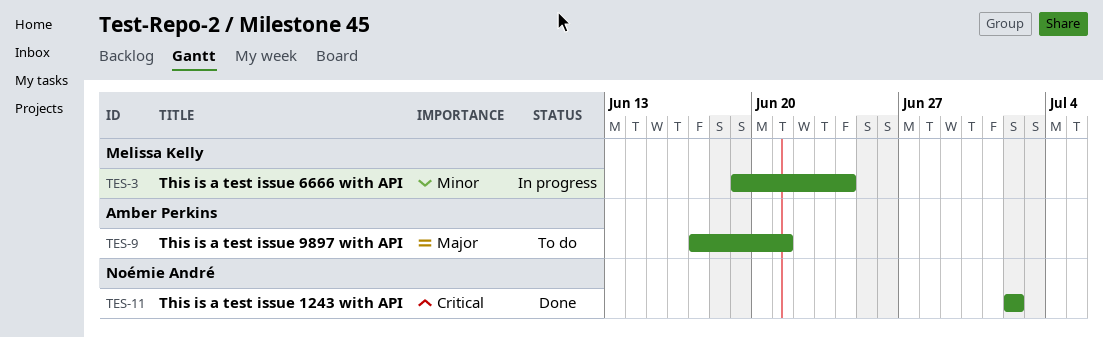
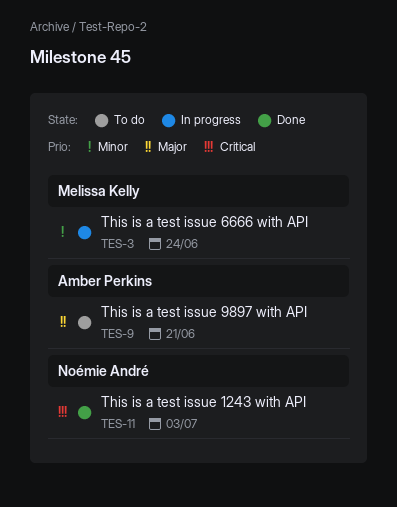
TES-11, due: Jul 2 -> Jul 3

